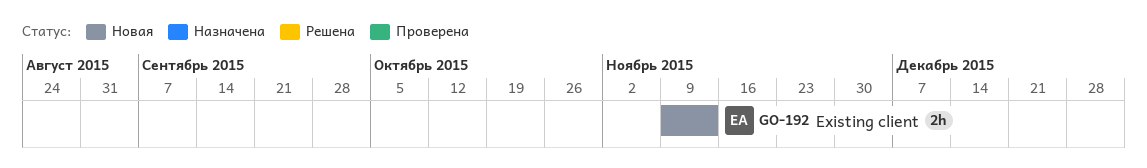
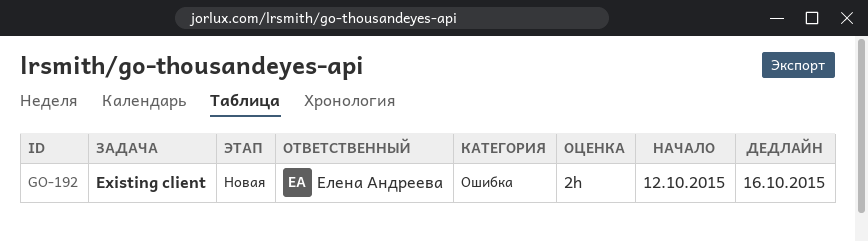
GO-192, start: Nov 9 -> Oct 12
GO-192, due: Nov 13 -> Oct 16

